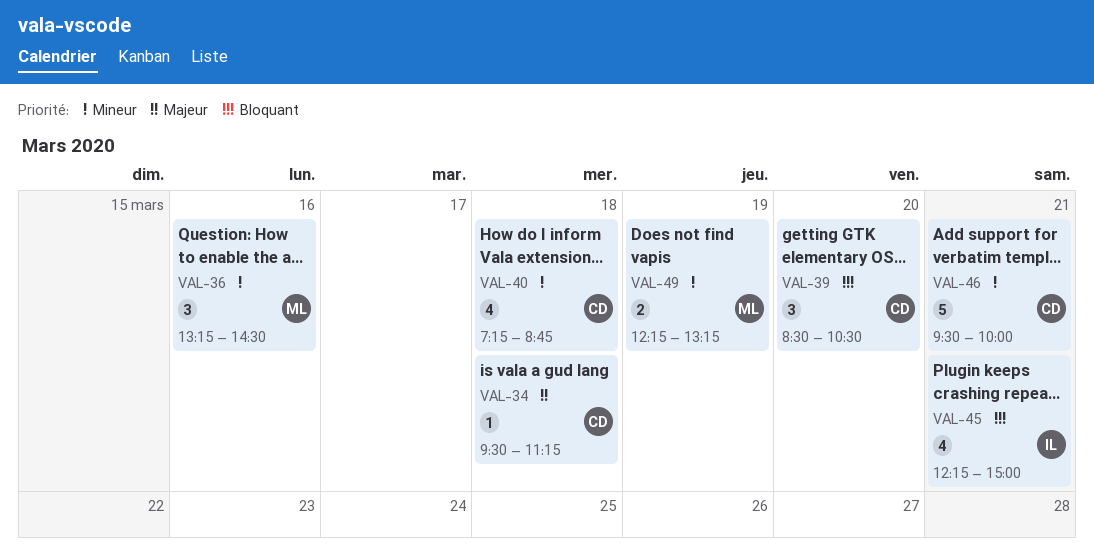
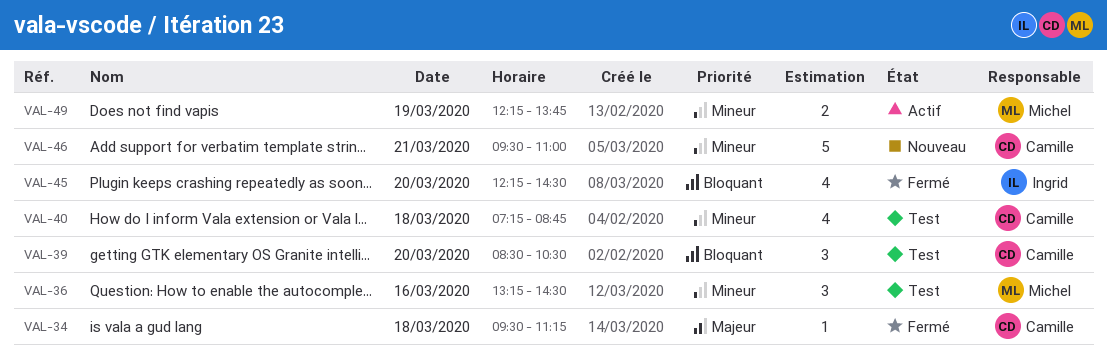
VAL-45, day: Mar 21 -> Mar 20
VAL-45, ends: 15:00 -> 14:30
VAL-46, ends: 10:00 -> 11:00
VAL-49, ends: 13:15 -> 13:45

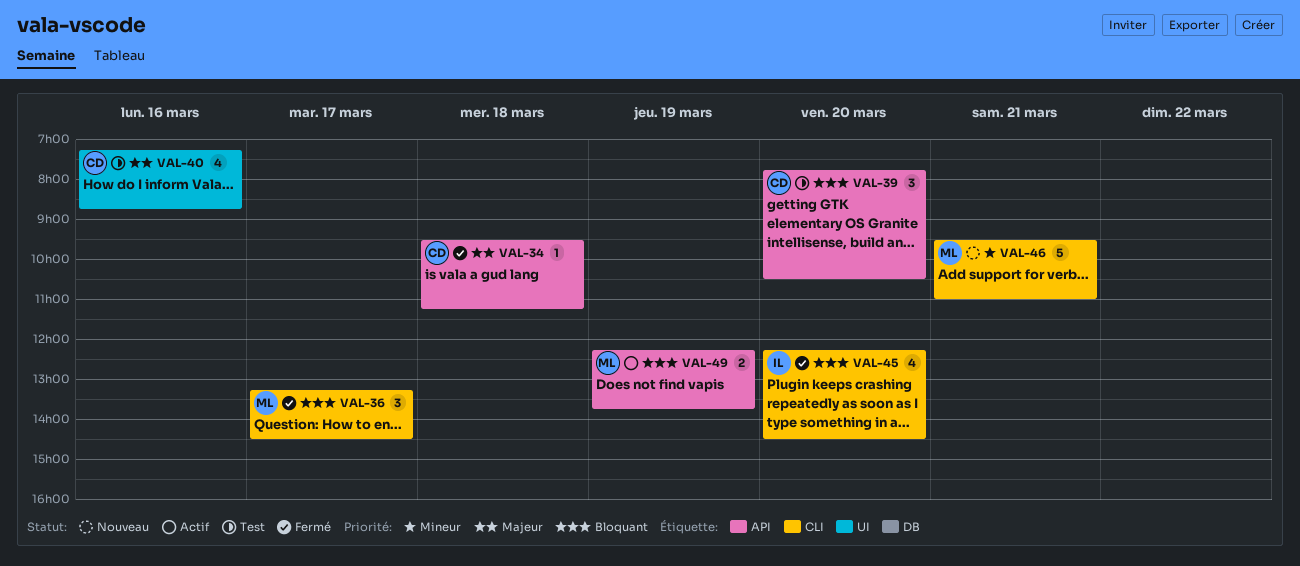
VAL-36, status: Test -> Fermé
VAL-36, priority: Mineur -> Bloquant
VAL-36, day: Mar 16 -> Mar 17
VAL-39, begins: 08:30 -> 07:45
VAL-40, priority: Mineur -> Majeur
VAL-40, day: Mar 18 -> Mar 16
VAL-46, owner: Camille -> Michel
VAL-49, priority: Mineur -> Bloquant

